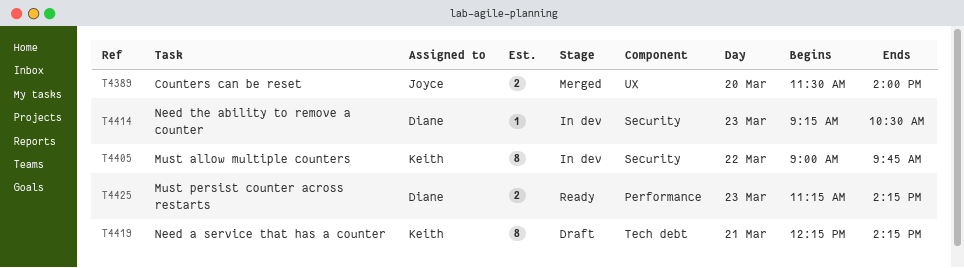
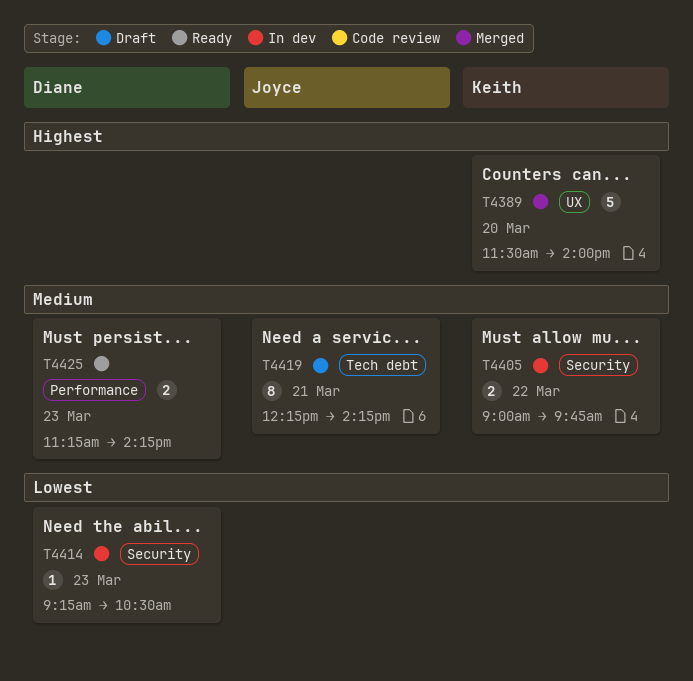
T4389, owner: Joyce -> Keith
T4389, estimate: 2 -> 5
T4405, estimate: 8 -> 2
T4419, owner: Keith -> Joyce

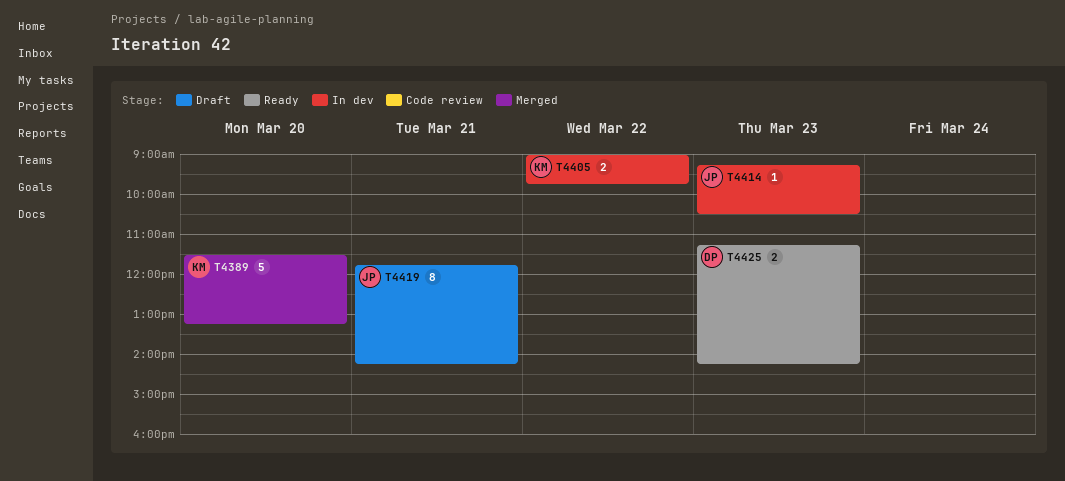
T4389, ends: 14:00 -> 13:15
T4414, owner: Diane -> Joyce
T4419, begins: 12:15 -> 11:45

